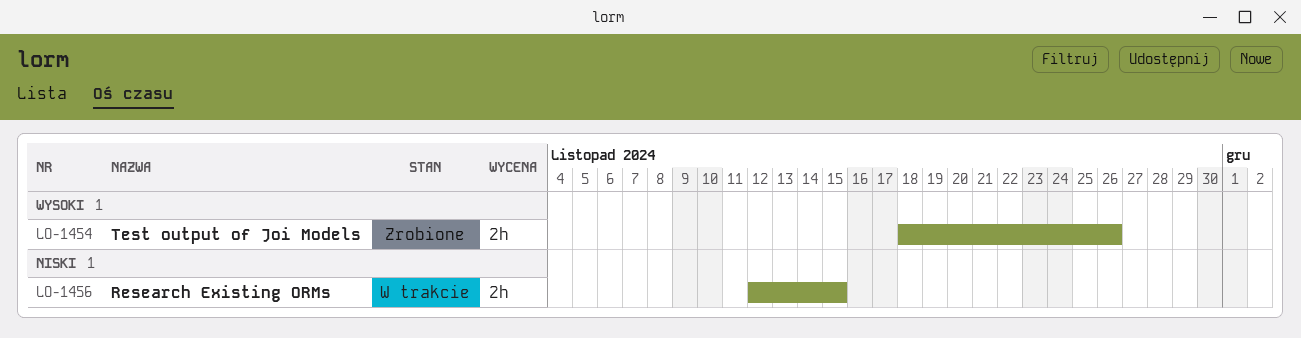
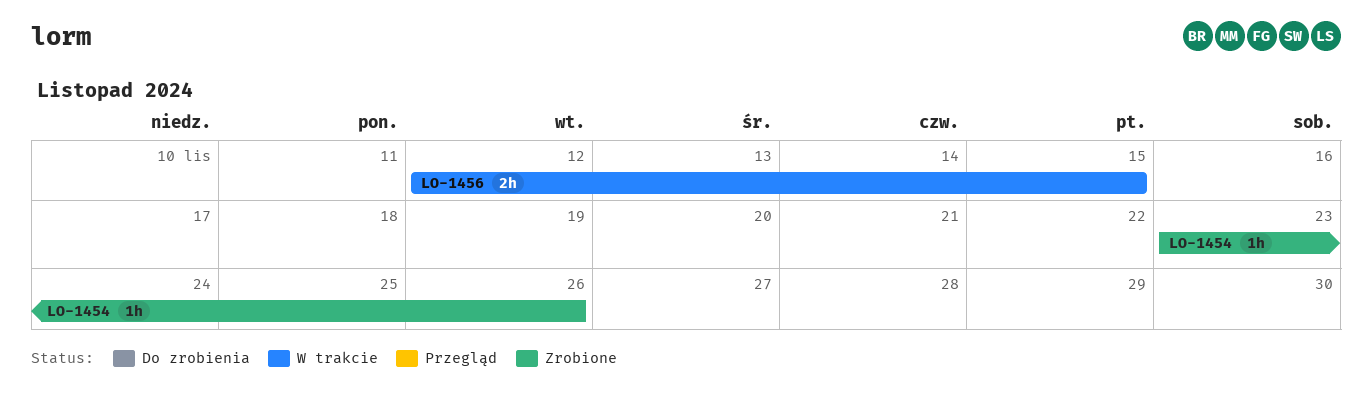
LO-1454, estimate: 2h -> 1h
LO-1454, start: Nov 18 -> Nov 23

